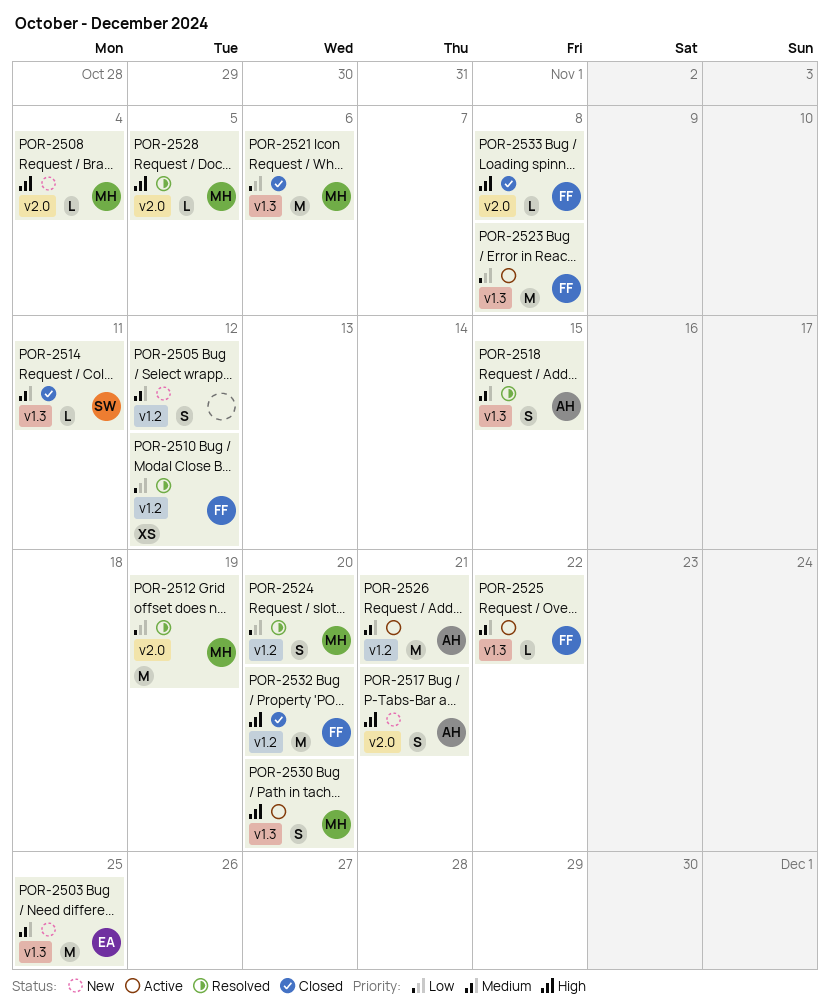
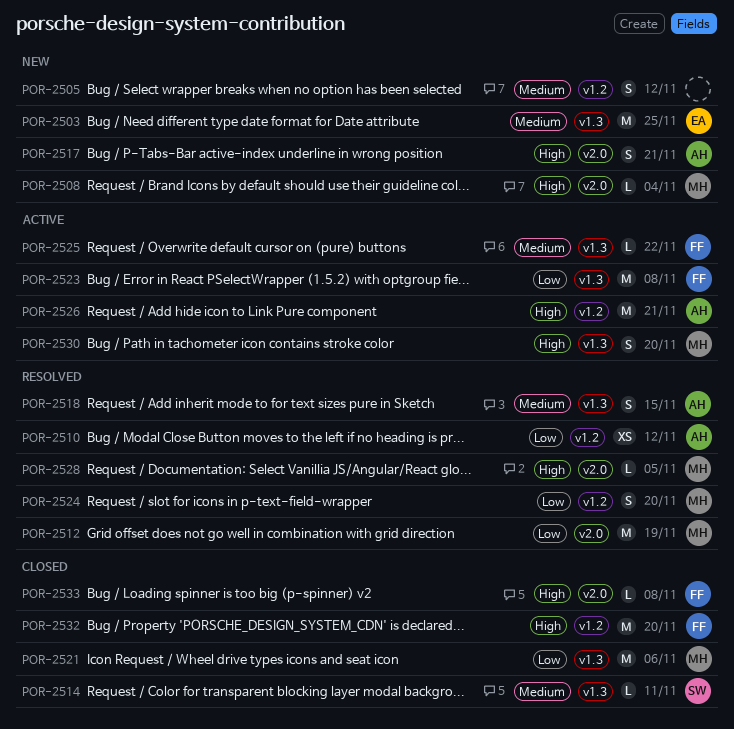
POR-2510, owner: FF -> AH
POR-2526, priority: Medium -> High

